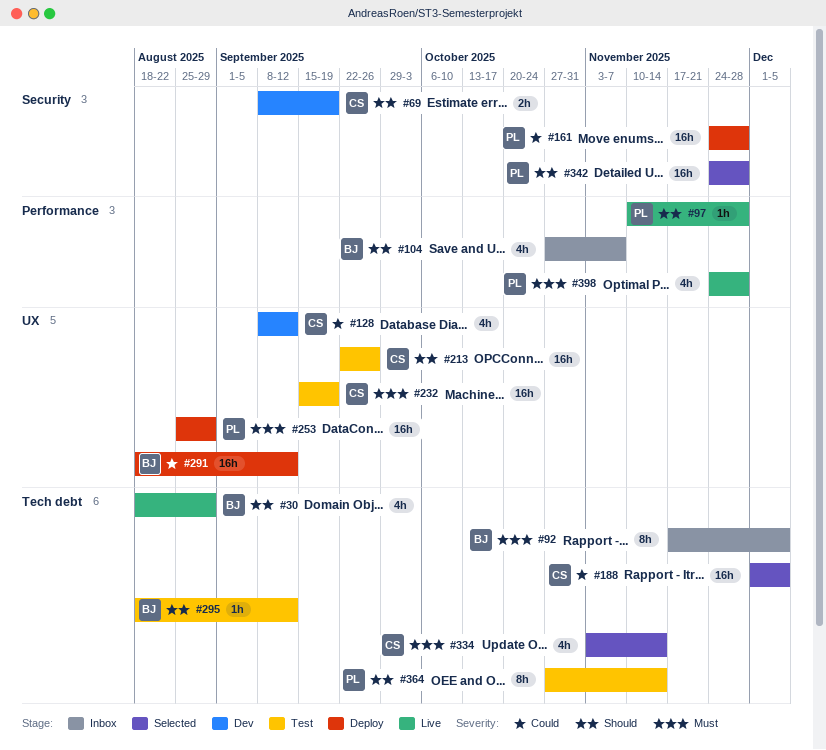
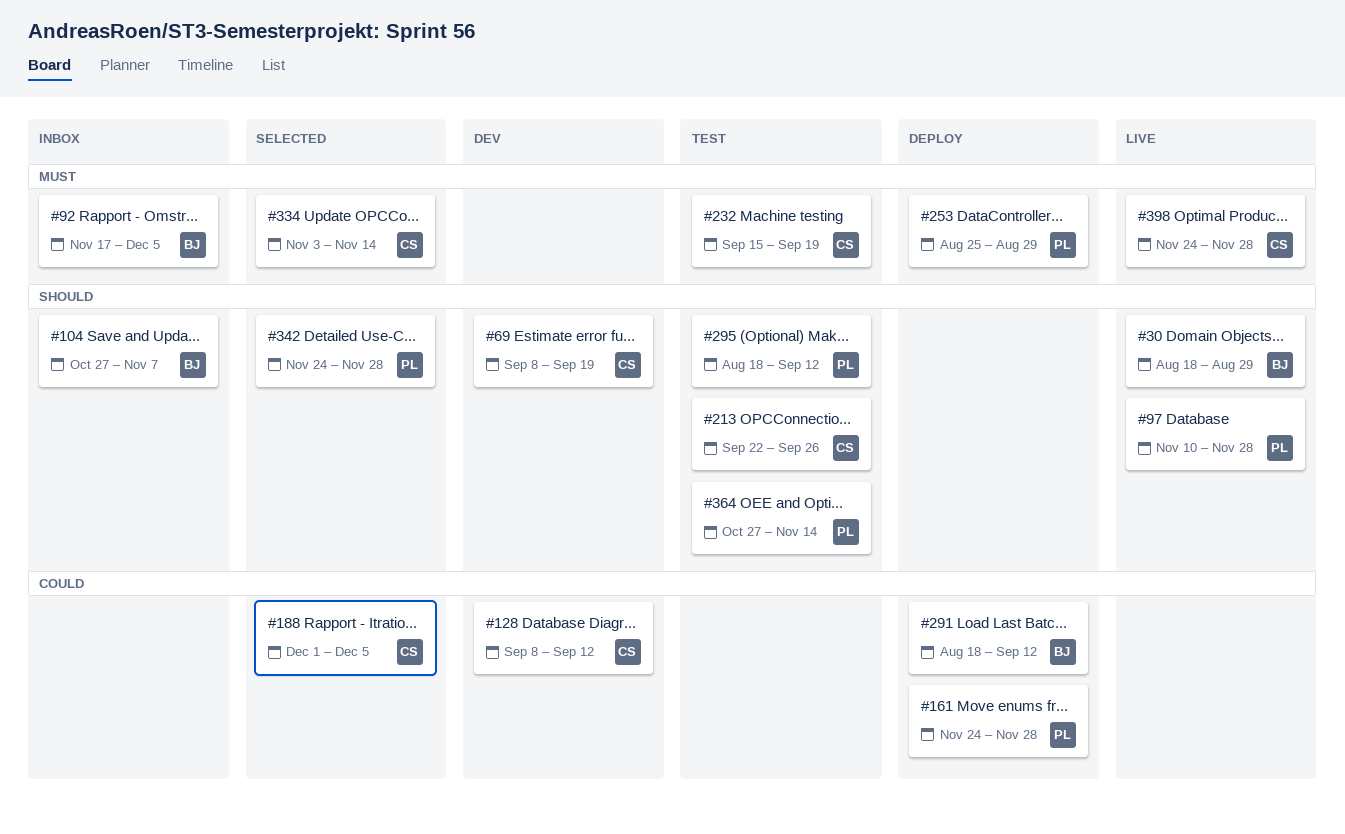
#295, owner: BJ -> PL
#398, owner: PL -> CS

